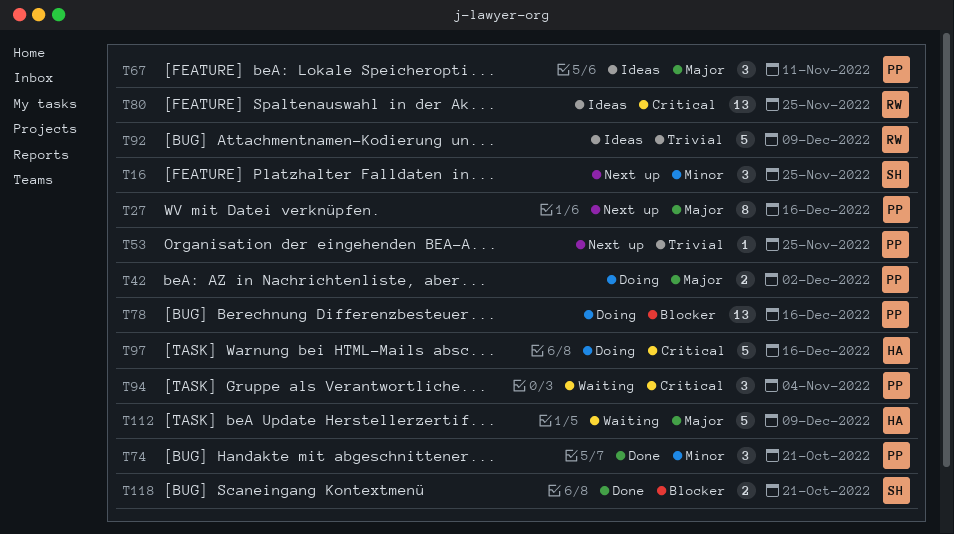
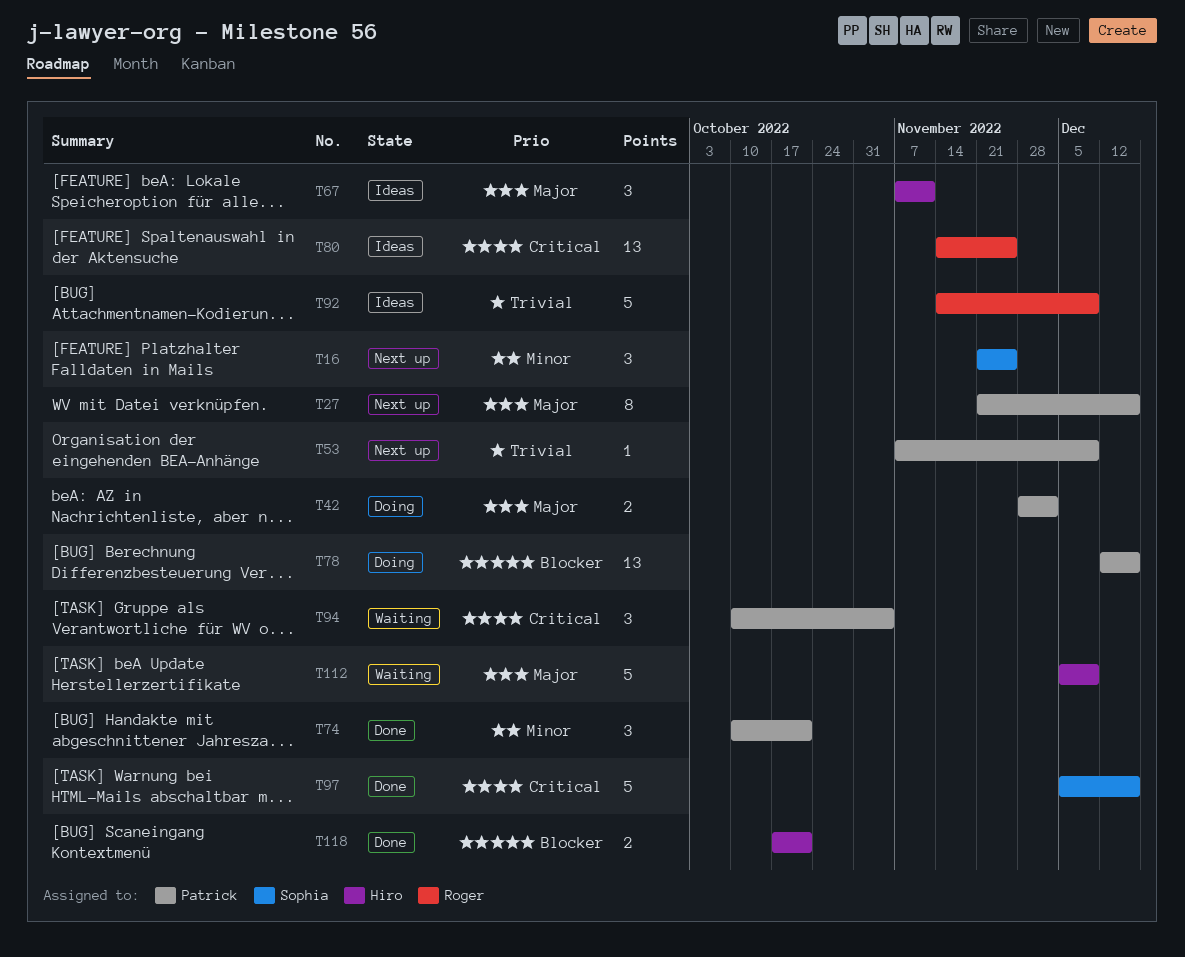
T53, due: Nov 25 -> Dec 9
T67, owner: Patrick -> Hiro
T97, status: Doing -> Done
T97, owner: Hiro -> Sophia
T118, owner: Sophia -> Hiro

